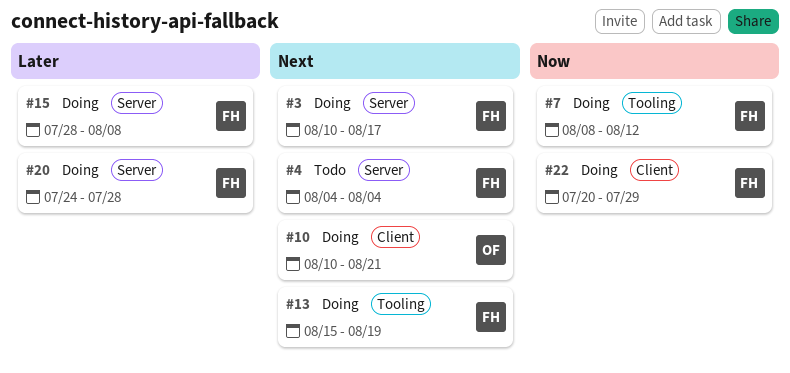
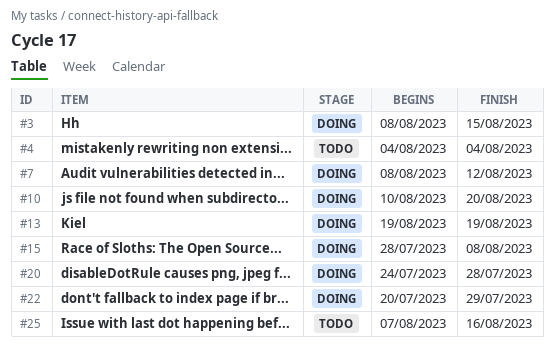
#3, start: Aug 10 -> Aug 8
#3, due: Aug 17 -> Aug 15
#10, due: Aug 21 -> Aug 20
#13, start: Aug 15 -> Aug 19
#25: none -> present

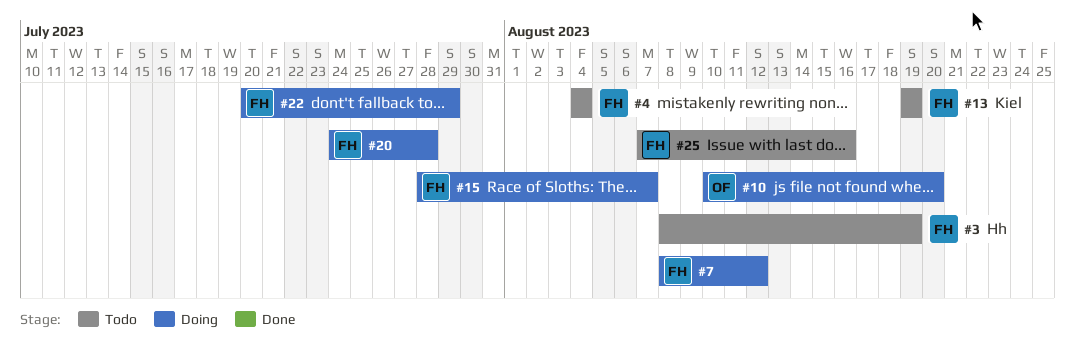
#3, status: Doing -> Todo
#3, due: Aug 15 -> Aug 19
#13, status: Doing -> Todo
#15, due: Aug 8 -> Aug 7

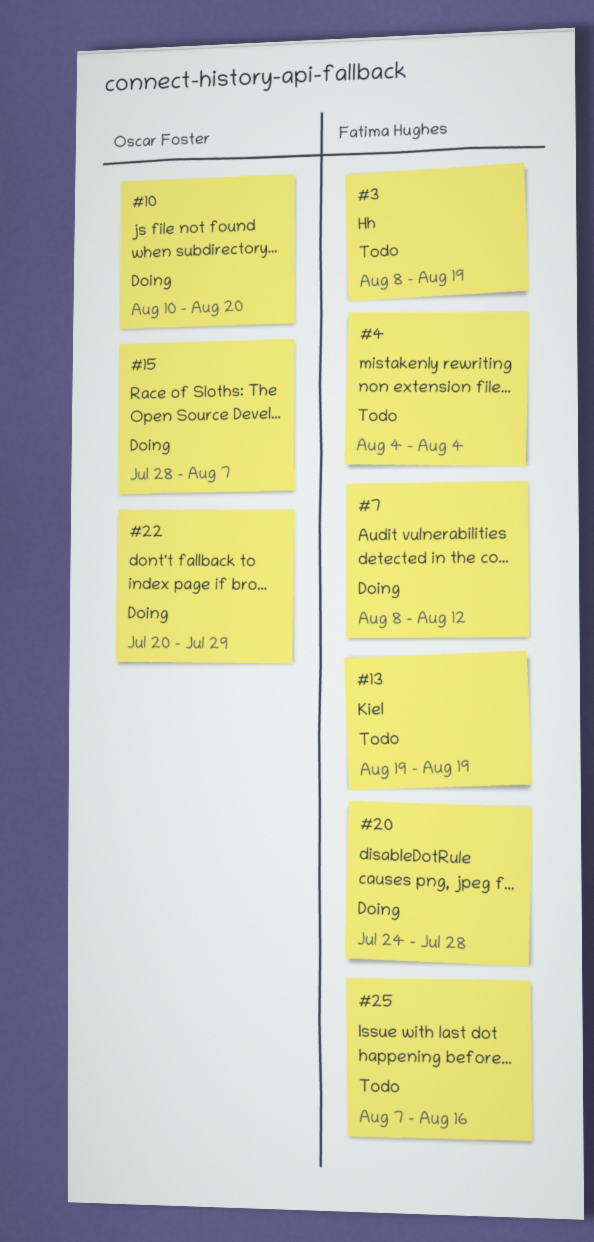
#15, owner: Fatima Hughes -> Oscar Foster
#22, owner: Fatima Hughes -> Oscar Foster

